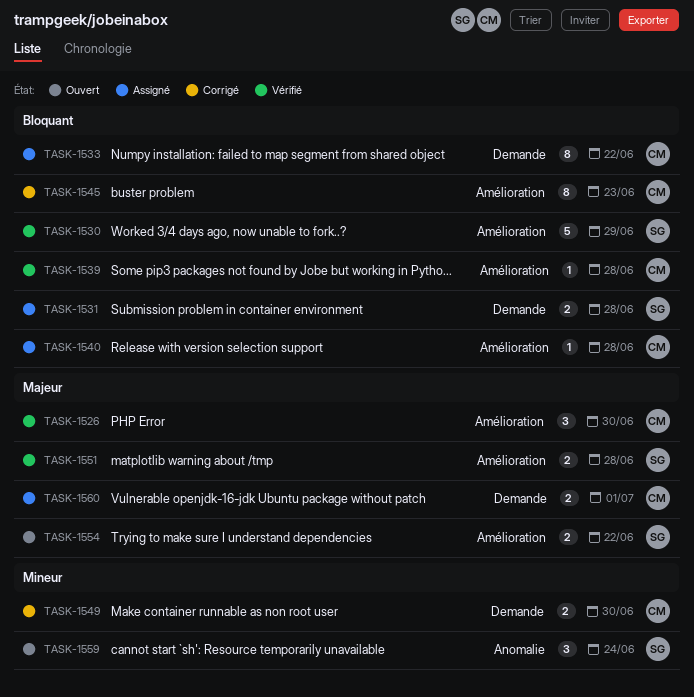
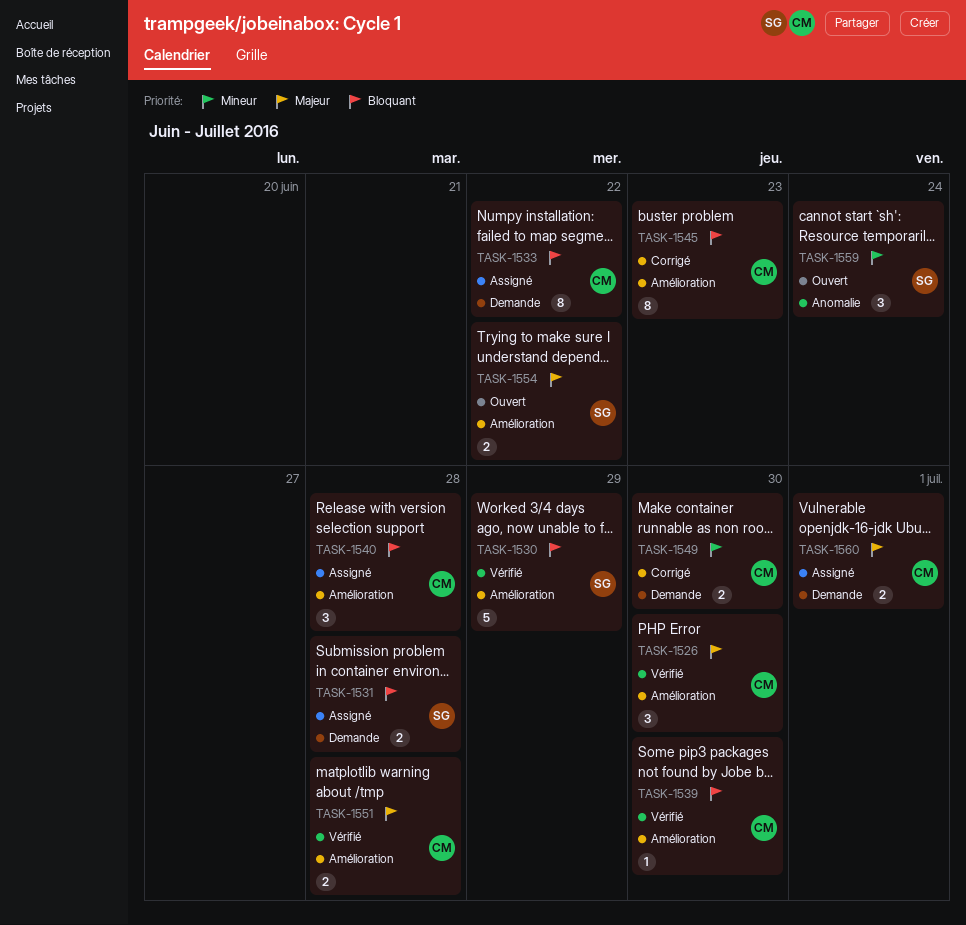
TASK-1539, due: Jun 28 -> Jun 30
TASK-1540, estimate: 1 -> 3
TASK-1551, owner: SG -> CM

